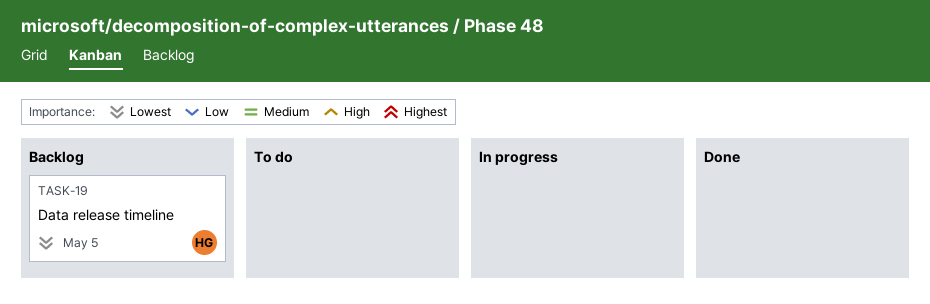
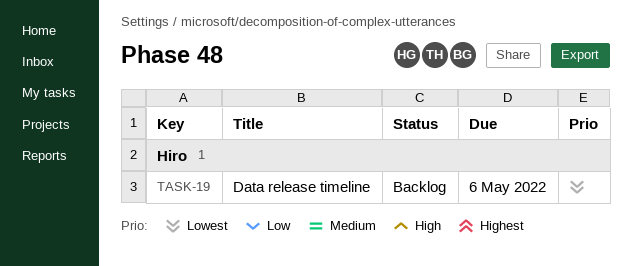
TASK-19, due: May 5 -> May 6

